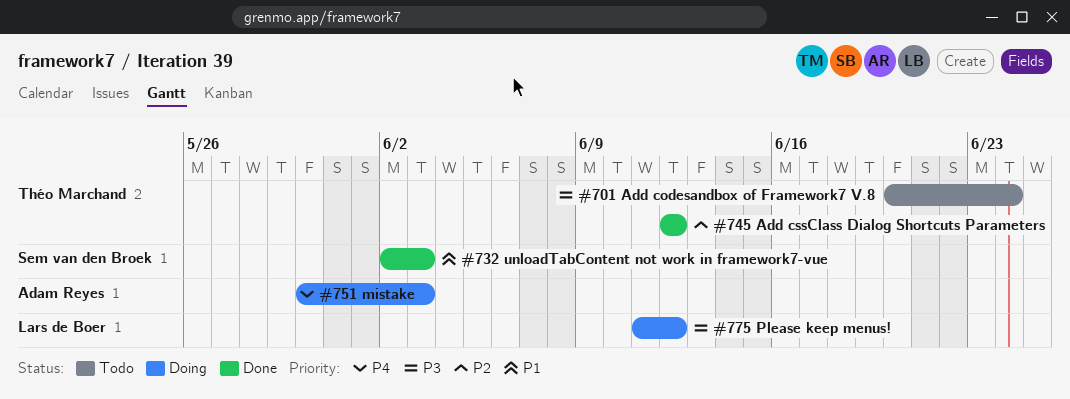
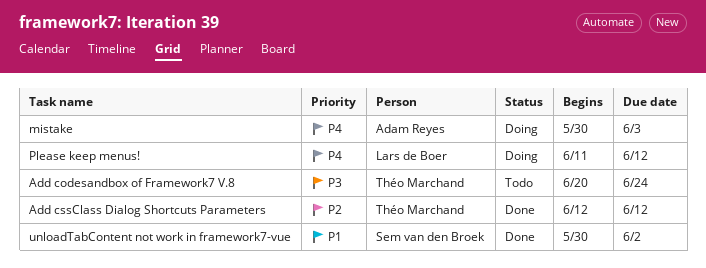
Please keep menus!, priority: P3 -> P4
unloadTabContent not work in framework7-vue, start: Jun 2 -> May 30
unloadTabContent not work in framework7-vue, due: Jun 3 -> Jun 2

